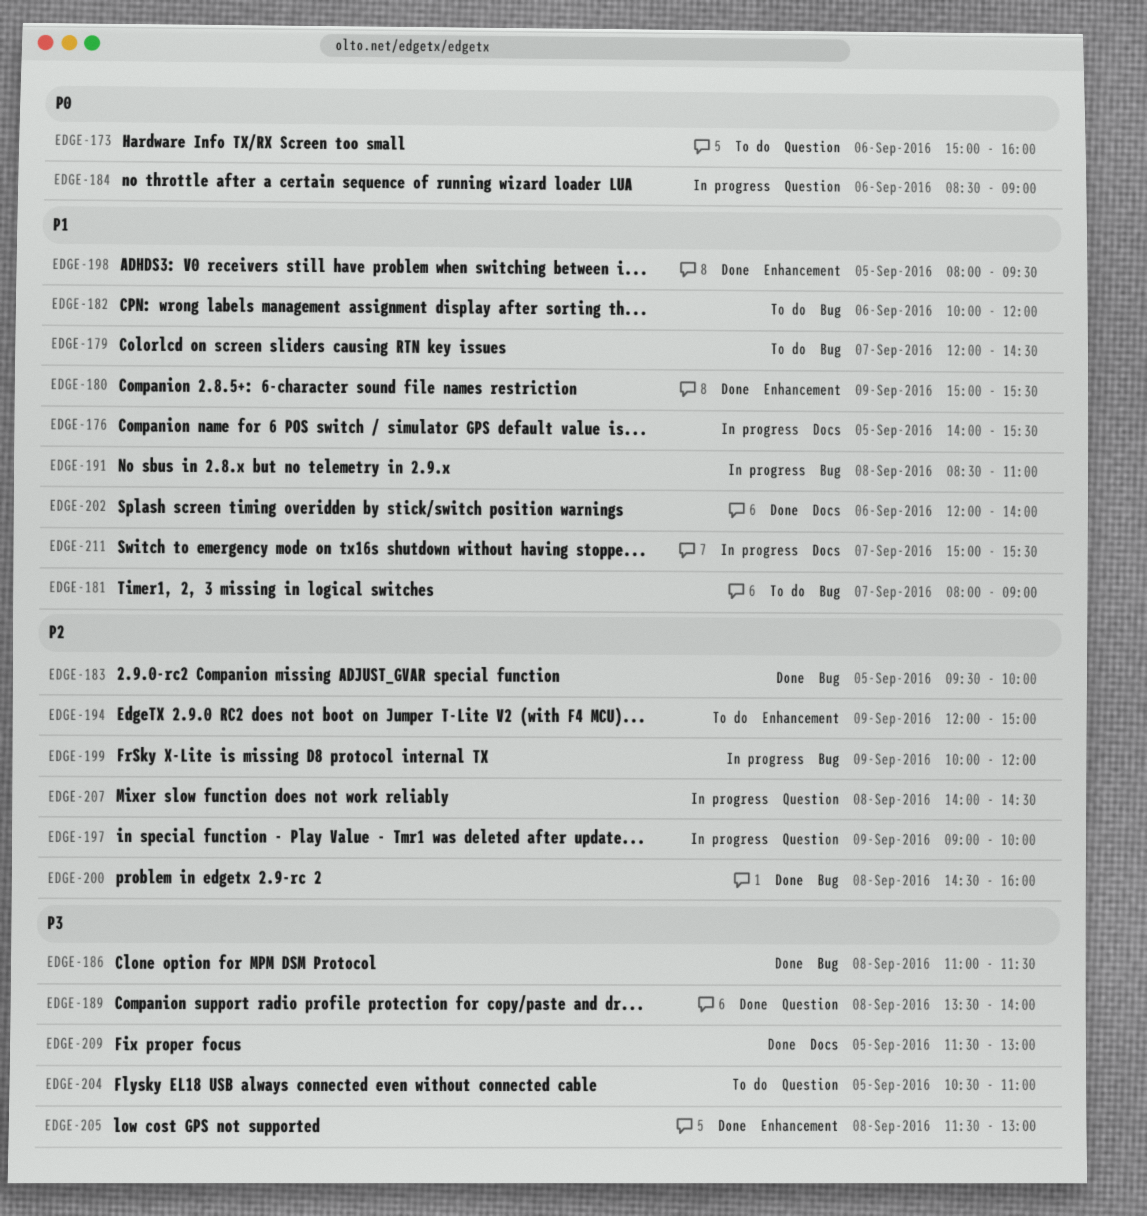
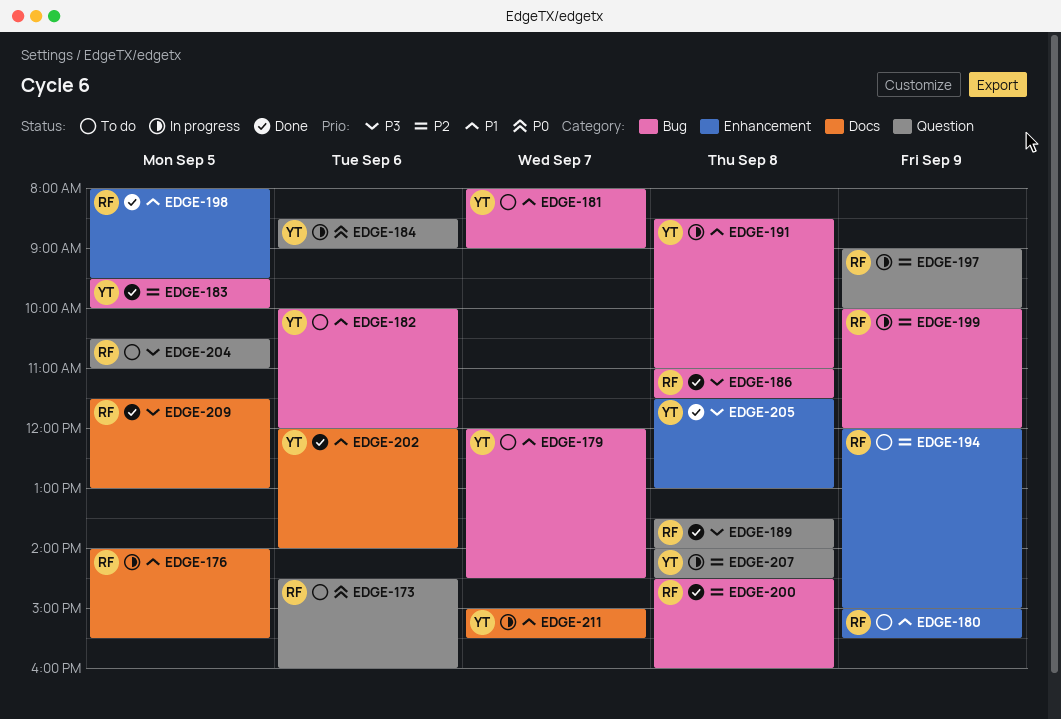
EDGE-173, begins: 15:00 -> 14:30
EDGE-180, status: Done -> To do

